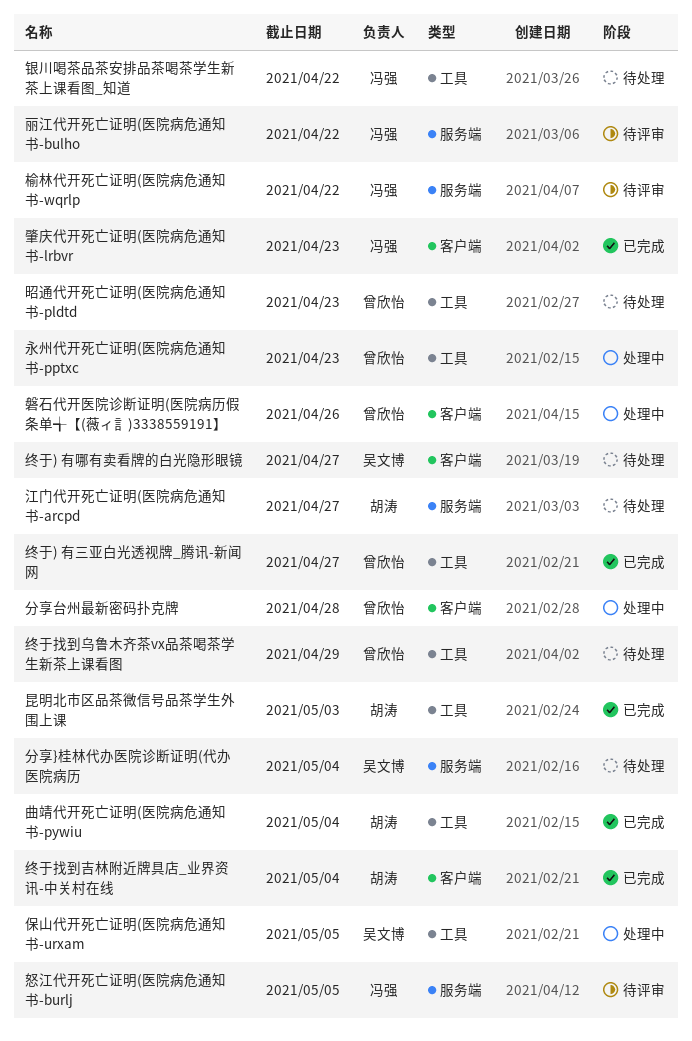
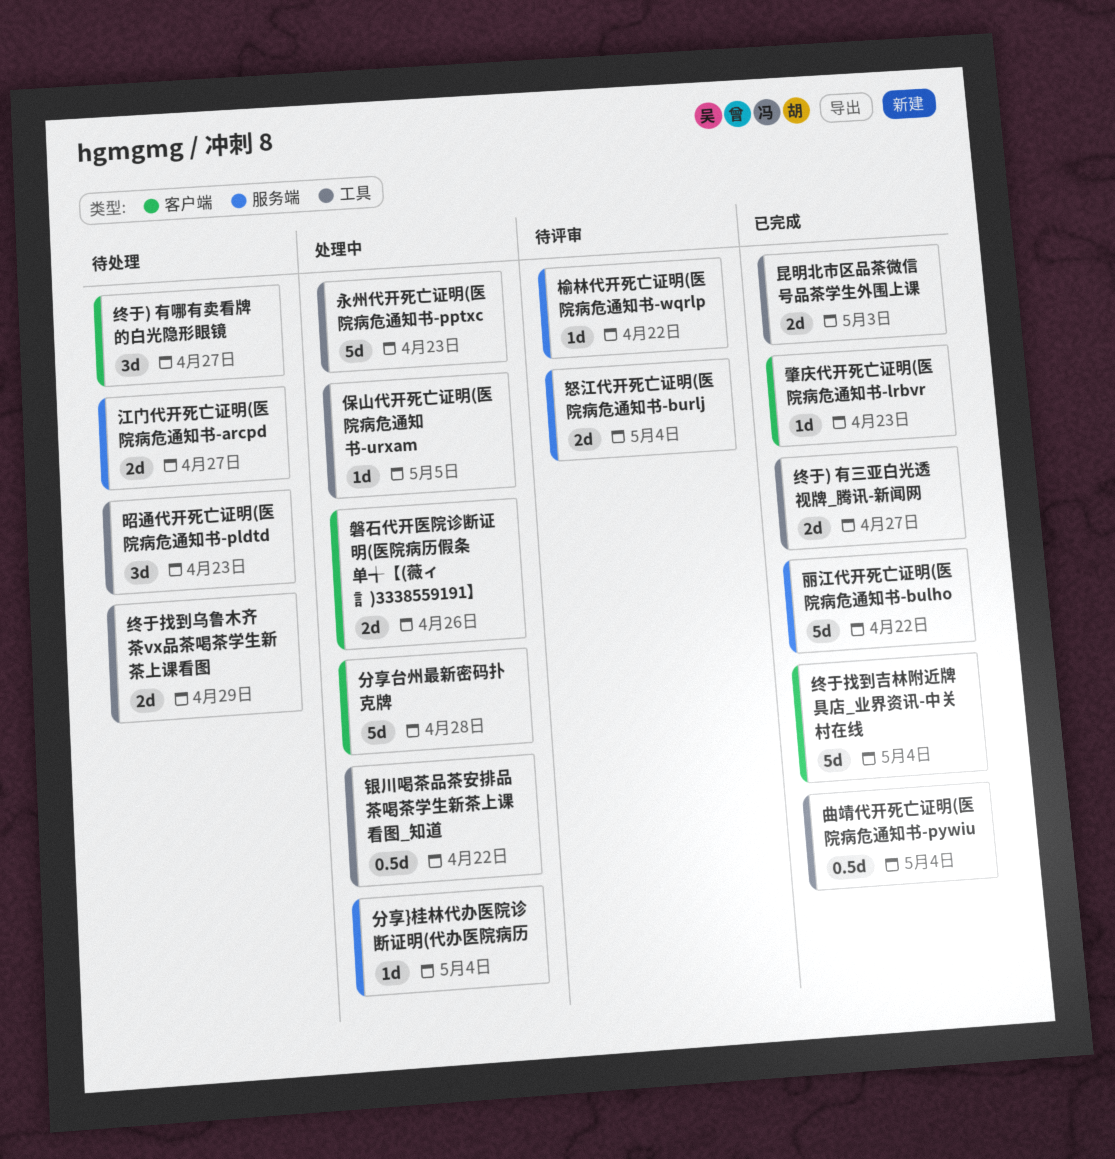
丽江代开死亡证明(医院病危通知书-bulho, status: 待评审 -> 已完成
分享}桂林代办医院诊断证明(代办医院病历, status: 待处理 -> 处理中
怒江代开死亡证明(医院病危通知书-burlj, due: May 5 -> May 4
银川喝茶品茶安排品茶喝茶学生新茶上课看图_知道, status: 待处理 -> 处理中

